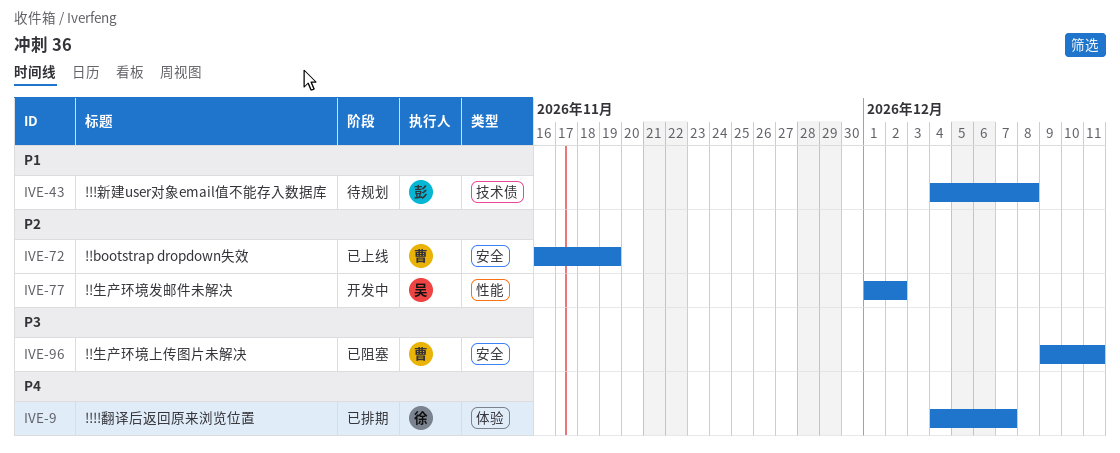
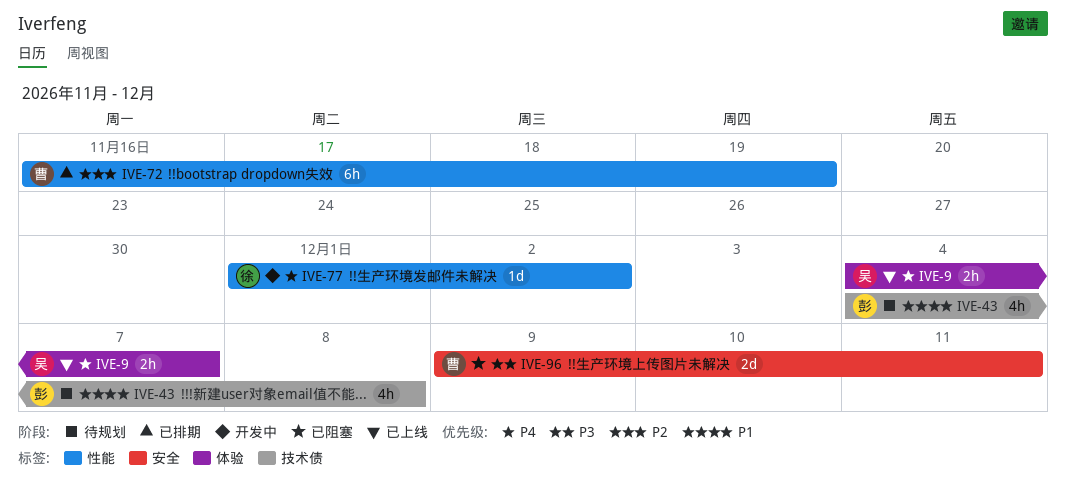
IVE-9, status: 已排期 -> 已上线
IVE-9, owner: 徐 -> 吴
IVE-72, status: 已上线 -> 已排期
IVE-72, label: 安全 -> 性能
IVE-77, owner: 吴 -> 徐
IVE-77, priority: P2 -> P4

